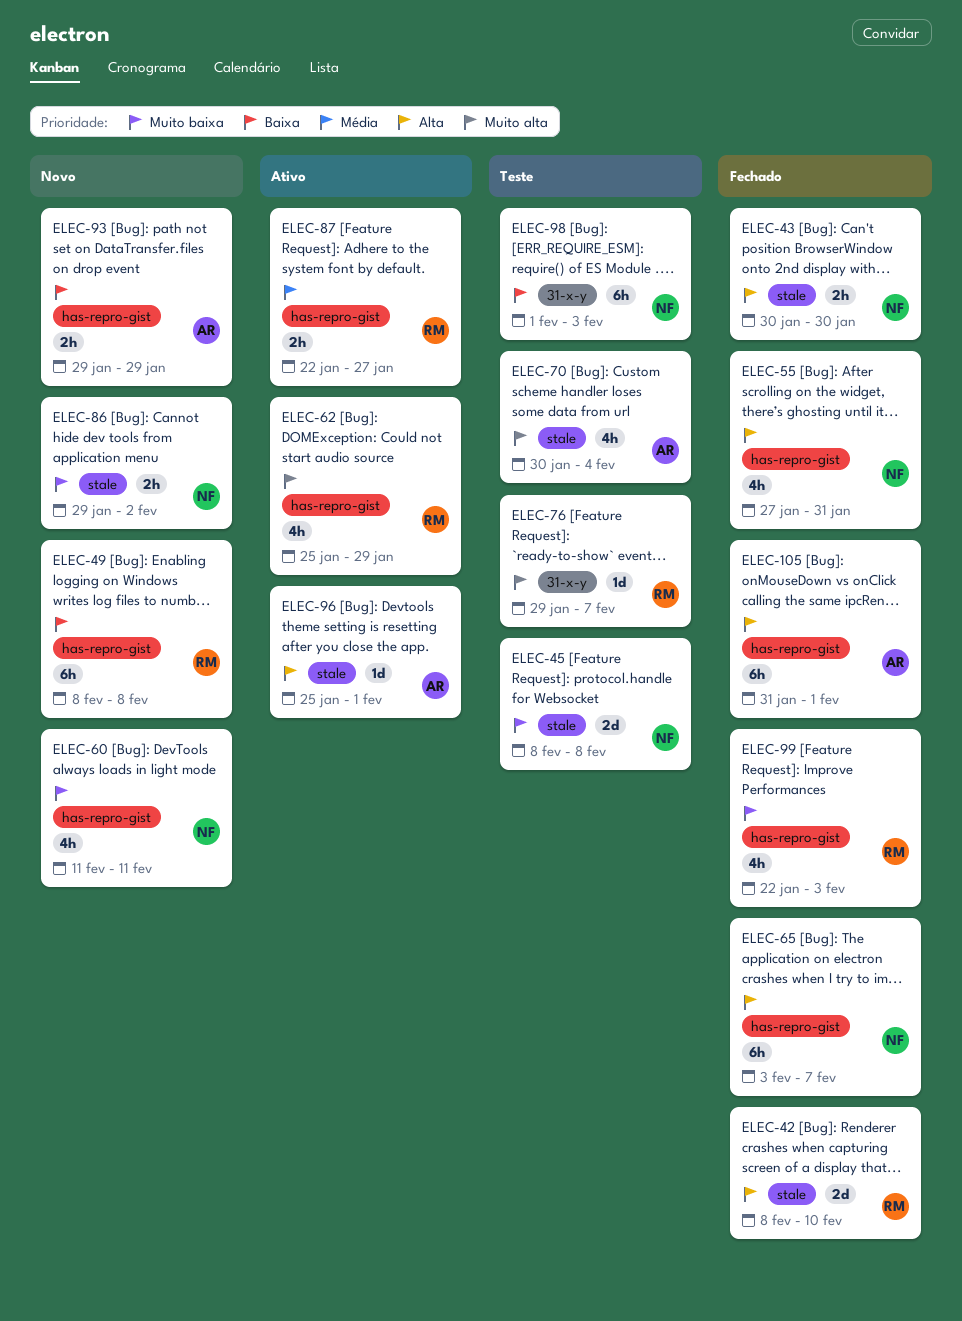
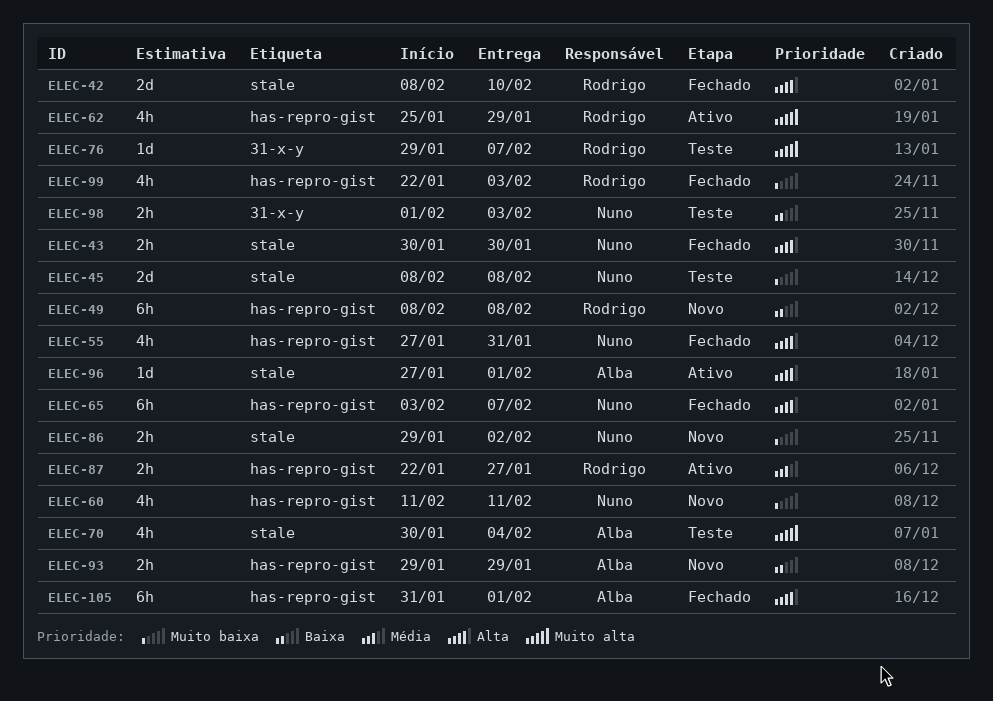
ELEC-96, start: Jan 25 -> Jan 27
ELEC-98, estimate: 6h -> 2h

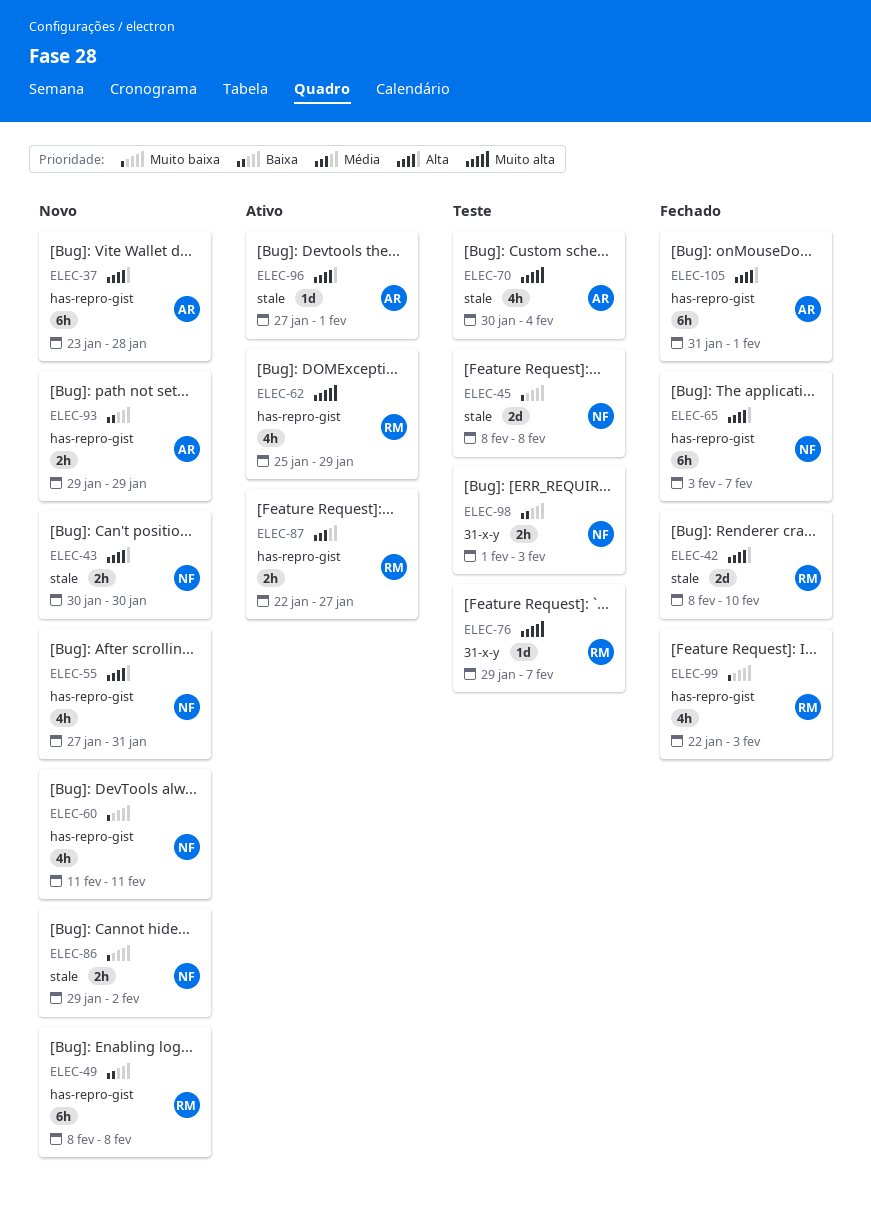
ELEC-37: none -> present
ELEC-43, status: Fechado -> Novo
ELEC-55, status: Fechado -> Novo

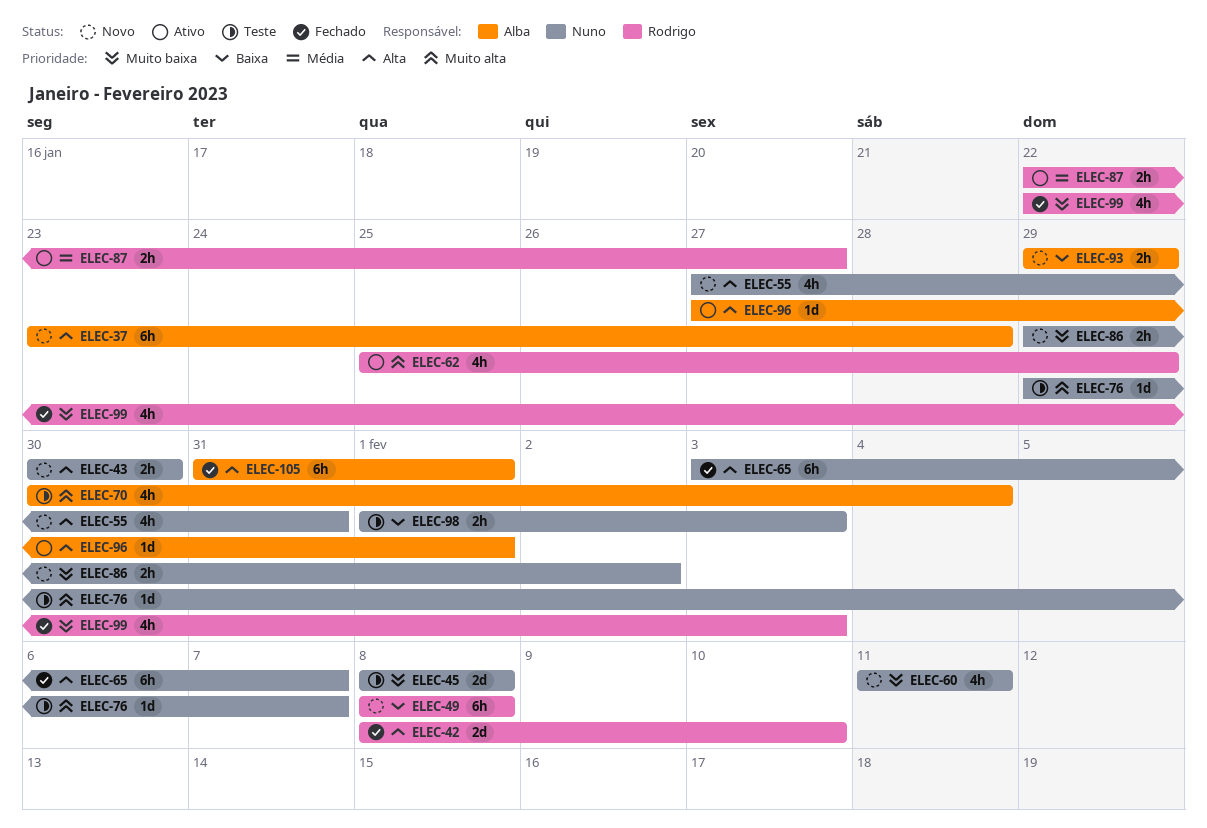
ELEC-76, owner: Rodrigo -> Nuno

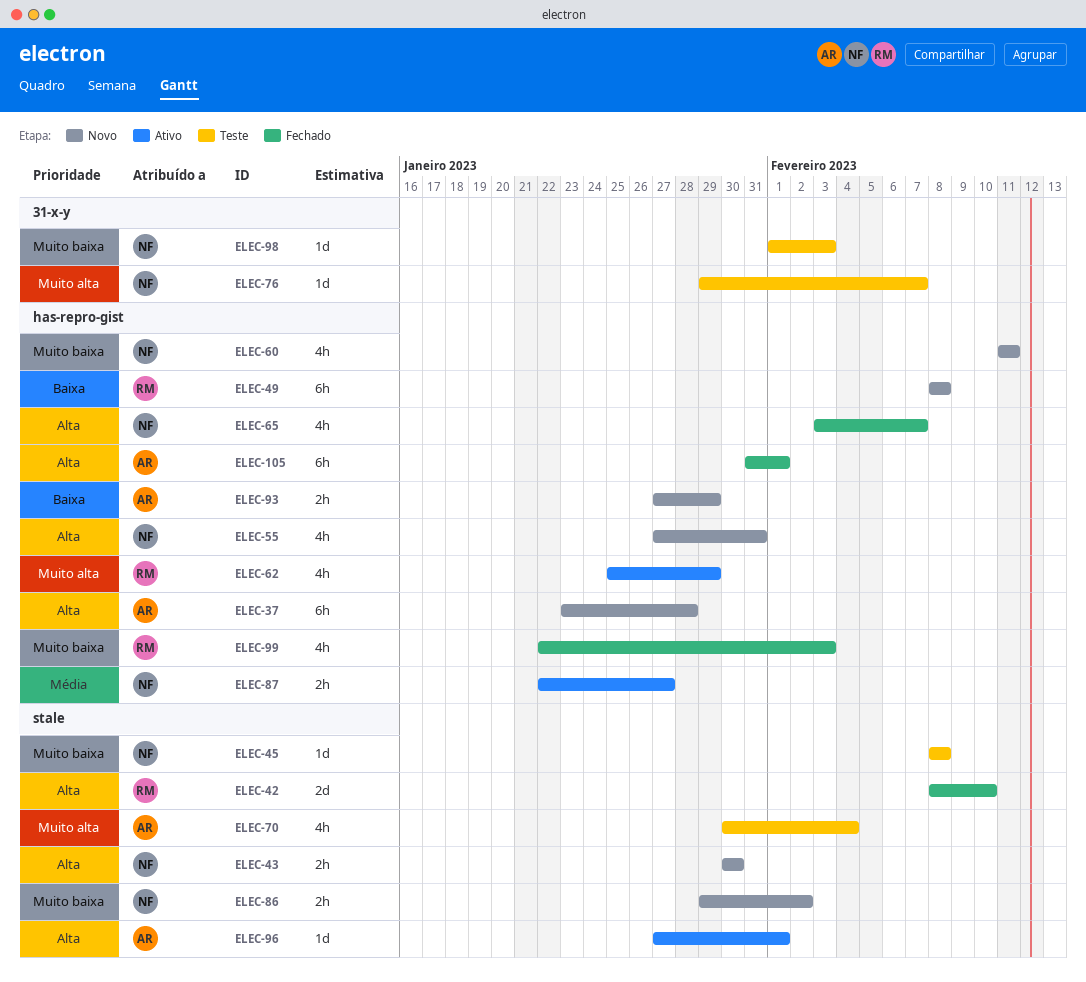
ELEC-45, estimate: 2d -> 1d
ELEC-65, estimate: 6h -> 4h
ELEC-87, owner: Rodrigo -> Nuno
ELEC-93, start: Jan 29 -> Jan 27
ELEC-98, priority: Baixa -> Muito baixa
ELEC-98, estimate: 2h -> 1d

